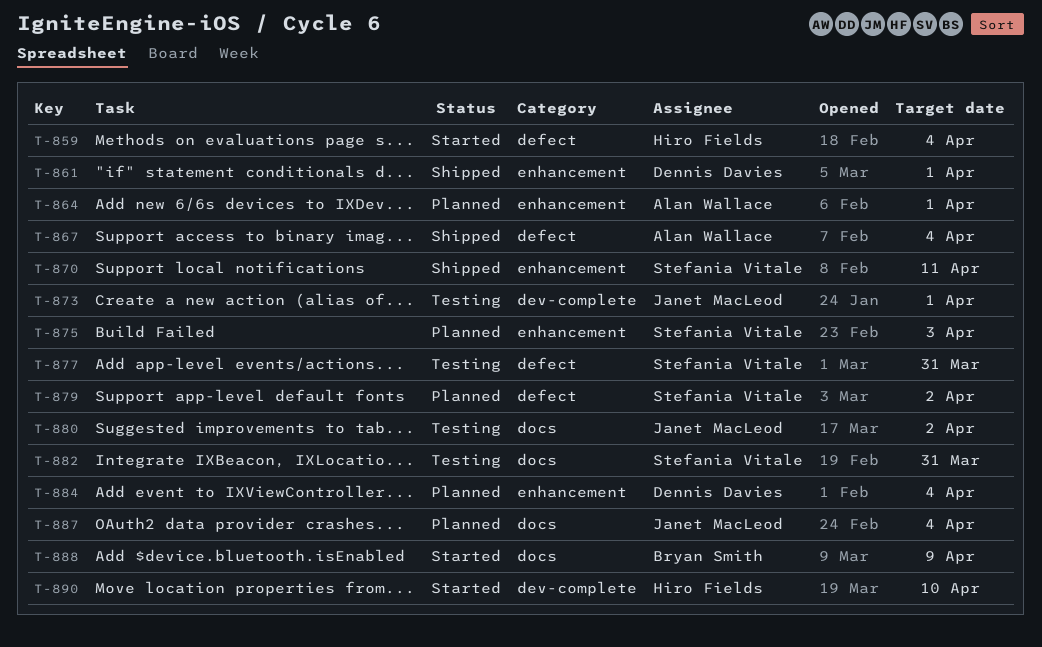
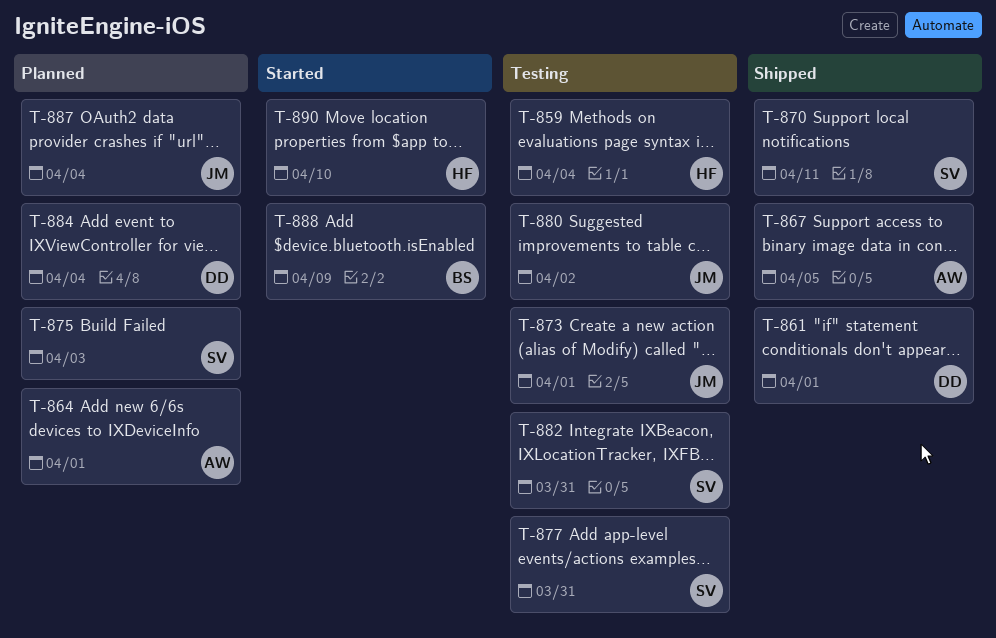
T-859, status: Started -> Testing
T-867, due: Apr 4 -> Apr 5
T-879: present -> none

